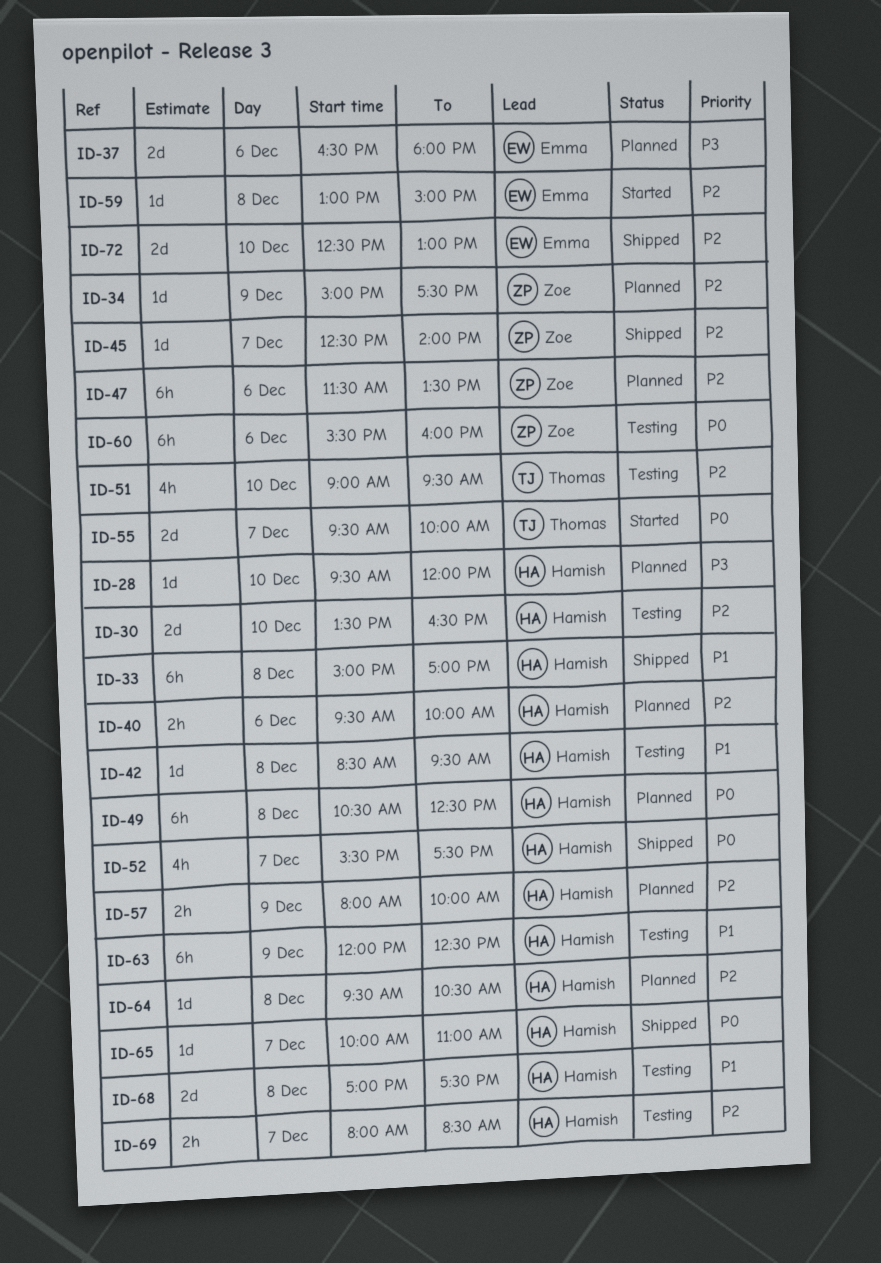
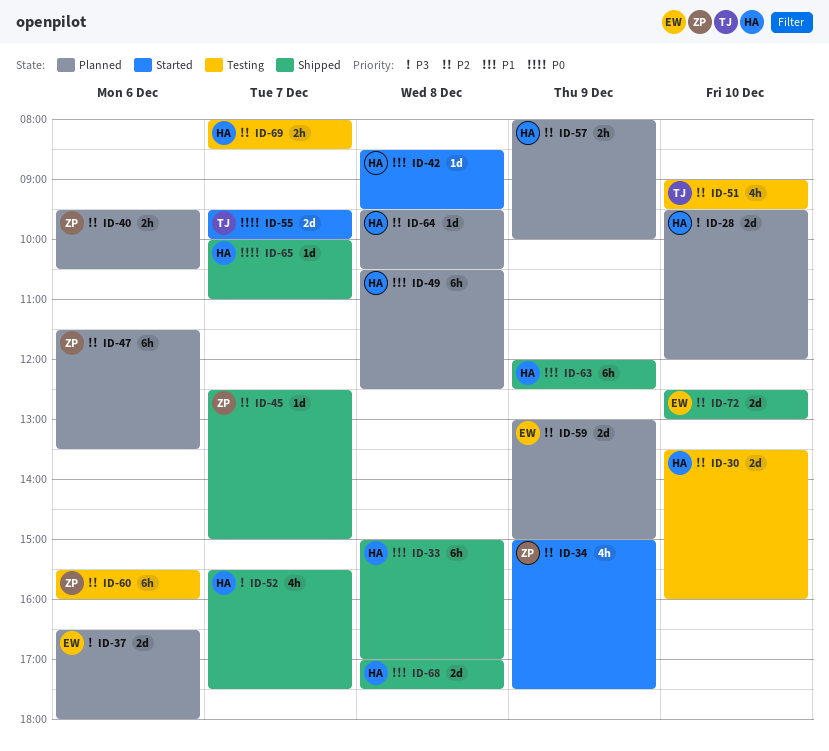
ID-28, estimate: 1d -> 2d
ID-30, ends: 16:30 -> 16:00
ID-34, status: Planned -> Started
ID-34, estimate: 1d -> 4h
ID-40, owner: Hamish -> Zoe
ID-40, ends: 10:00 -> 10:30
ID-42, status: Testing -> Started
ID-45, ends: 14:00 -> 15:00
ID-49, priority: P0 -> P1
ID-52, priority: P0 -> P3
ID-59, status: Started -> Planned
ID-59, estimate: 1d -> 2d
ID-59, day: Dec 8 -> Dec 9
ID-60, priority: P0 -> P2
ID-63, status: Testing -> Shipped
ID-68, status: Testing -> Shipped

